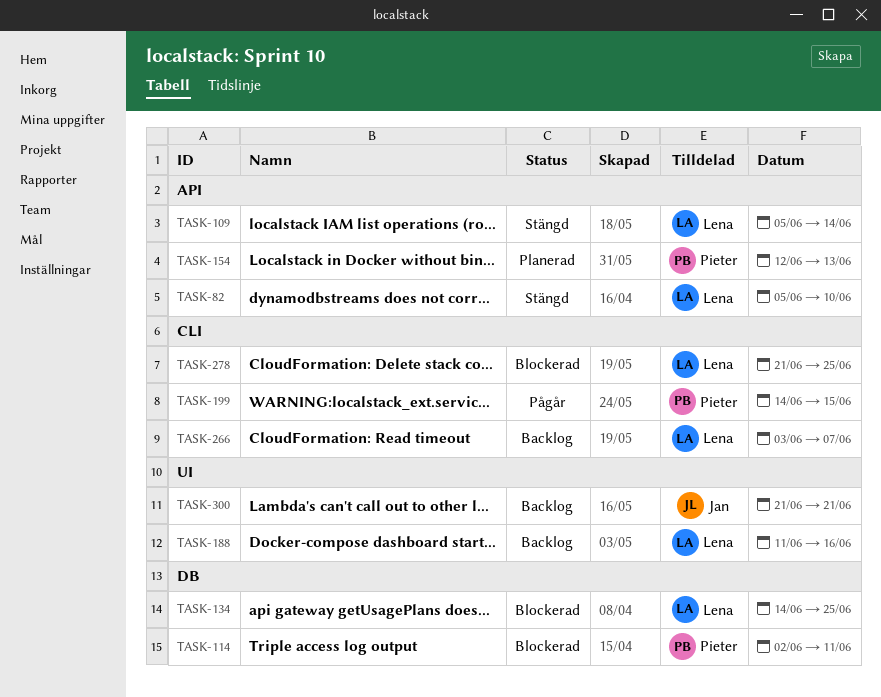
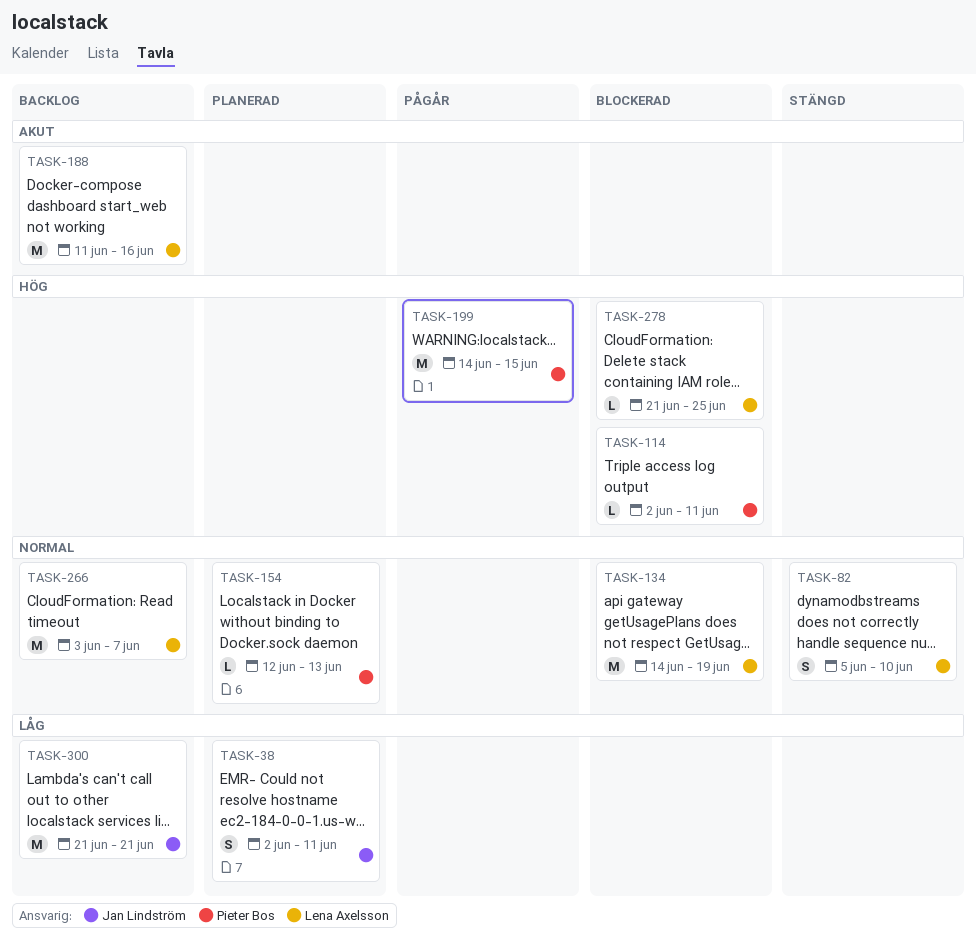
TASK-38: none -> present
TASK-109: present -> none
TASK-134, due: Jun 25 -> Jun 19

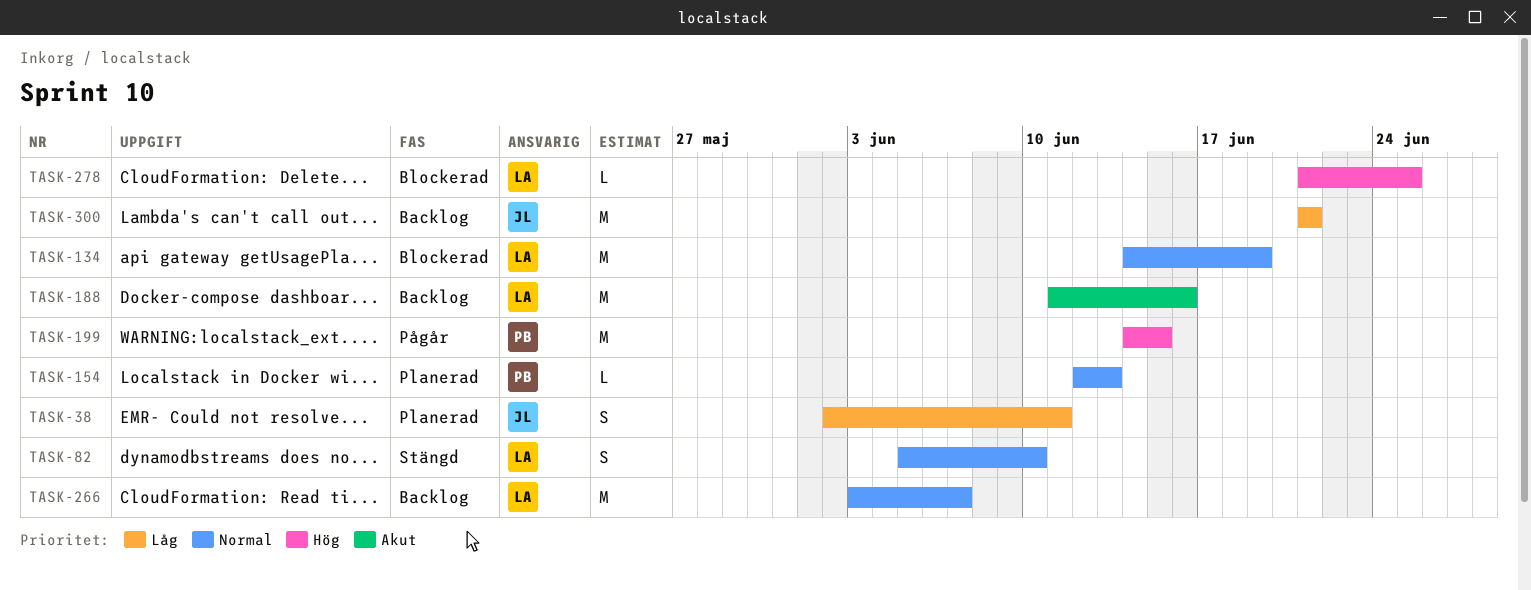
TASK-114: present -> none

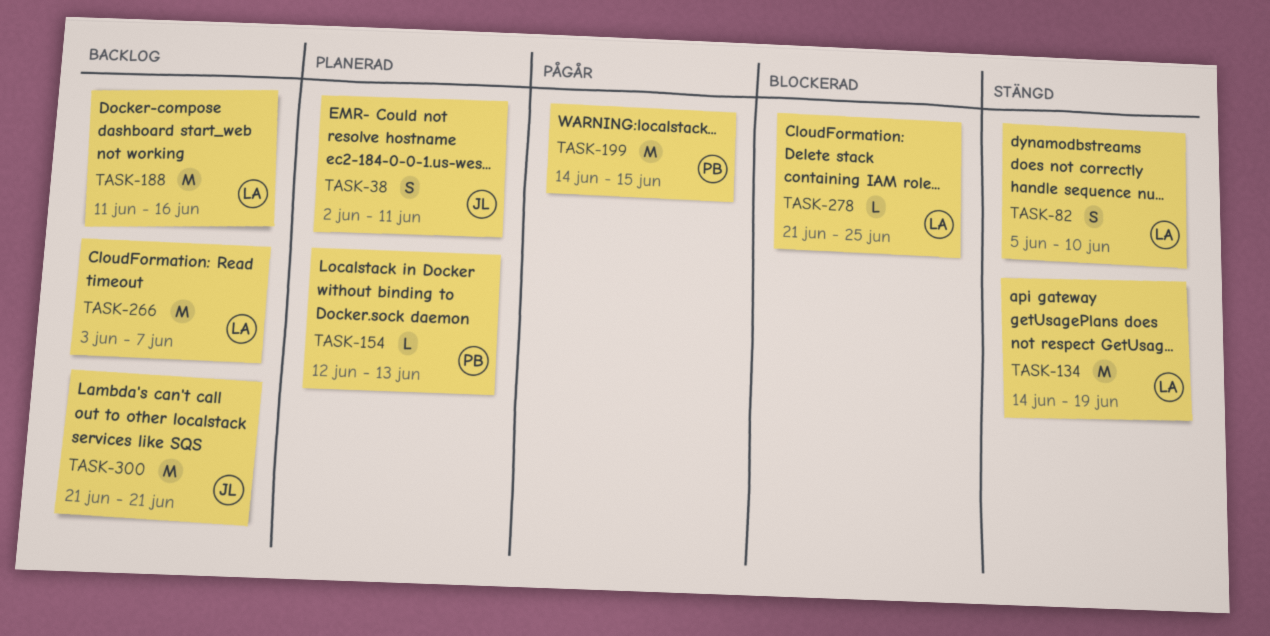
TASK-134, status: Blockerad -> Stängd

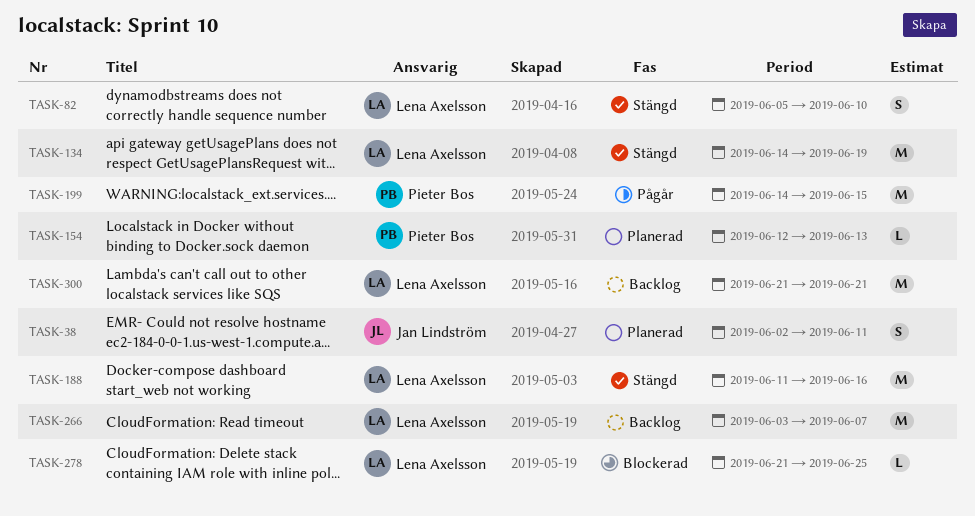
TASK-188, status: Backlog -> Stängd
TASK-300, owner: Jan Lindström -> Lena Axelsson

